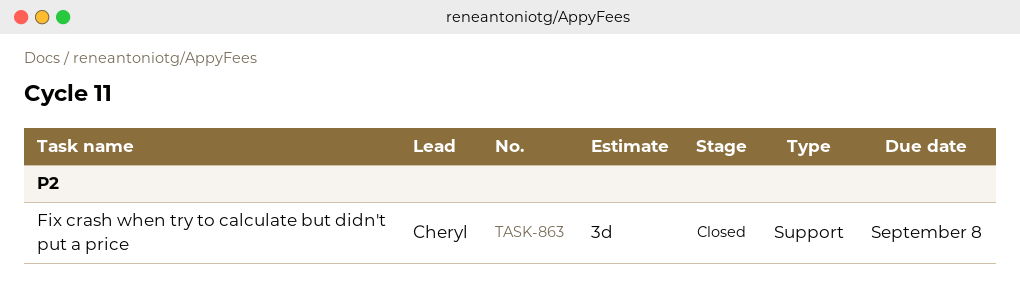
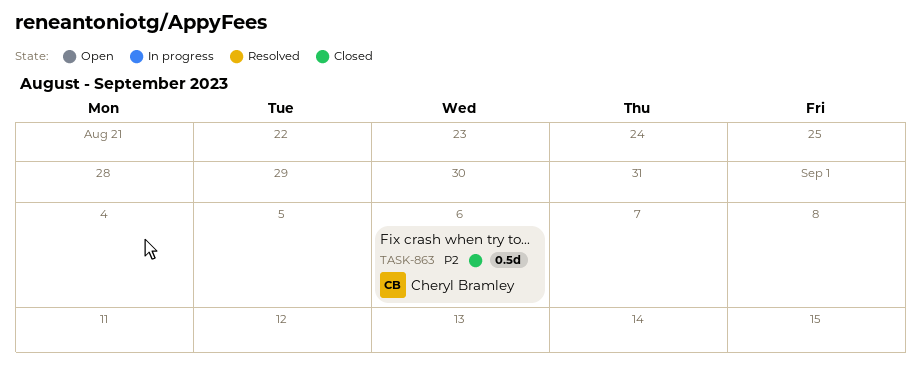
TASK-863, estimate: 3d -> 0.5d
TASK-863, due: Sep 8 -> Sep 6

